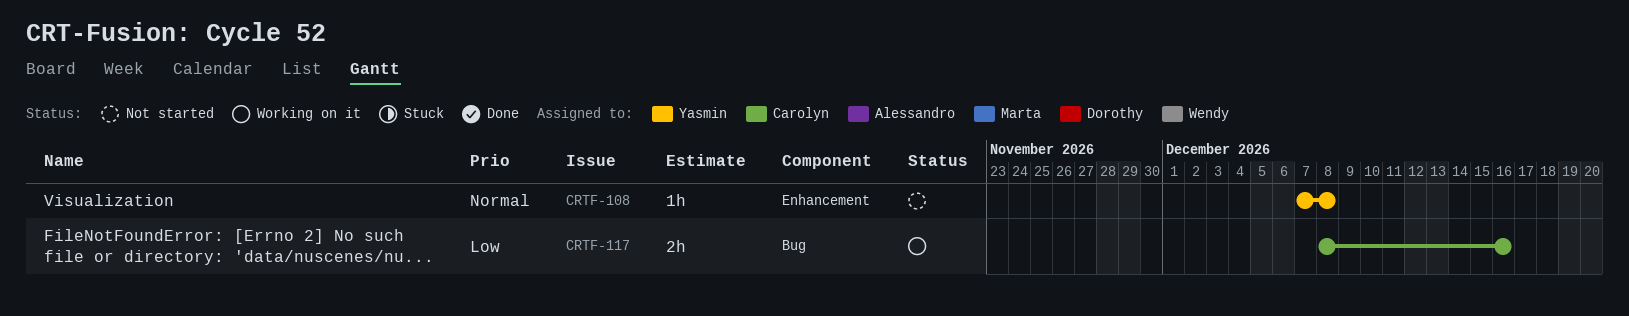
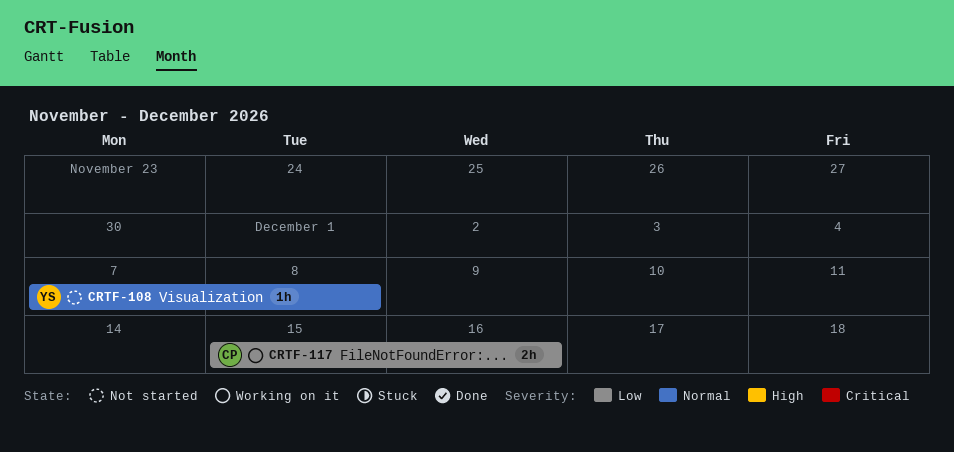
CRTF-117, start: Dec 8 -> Dec 15

